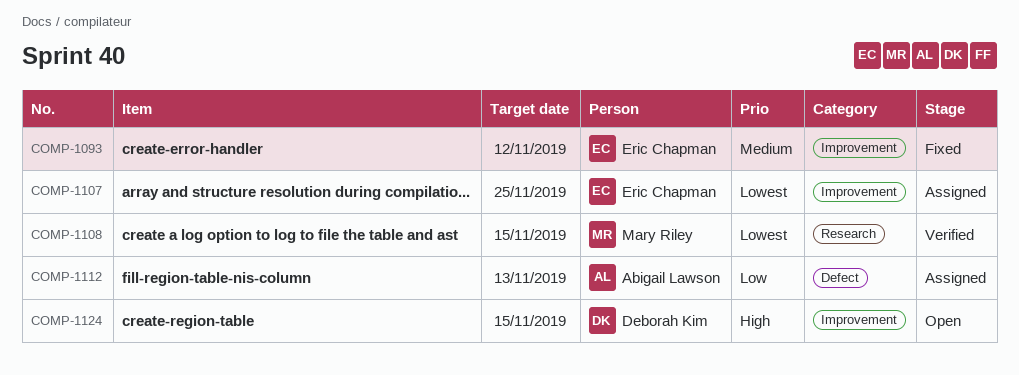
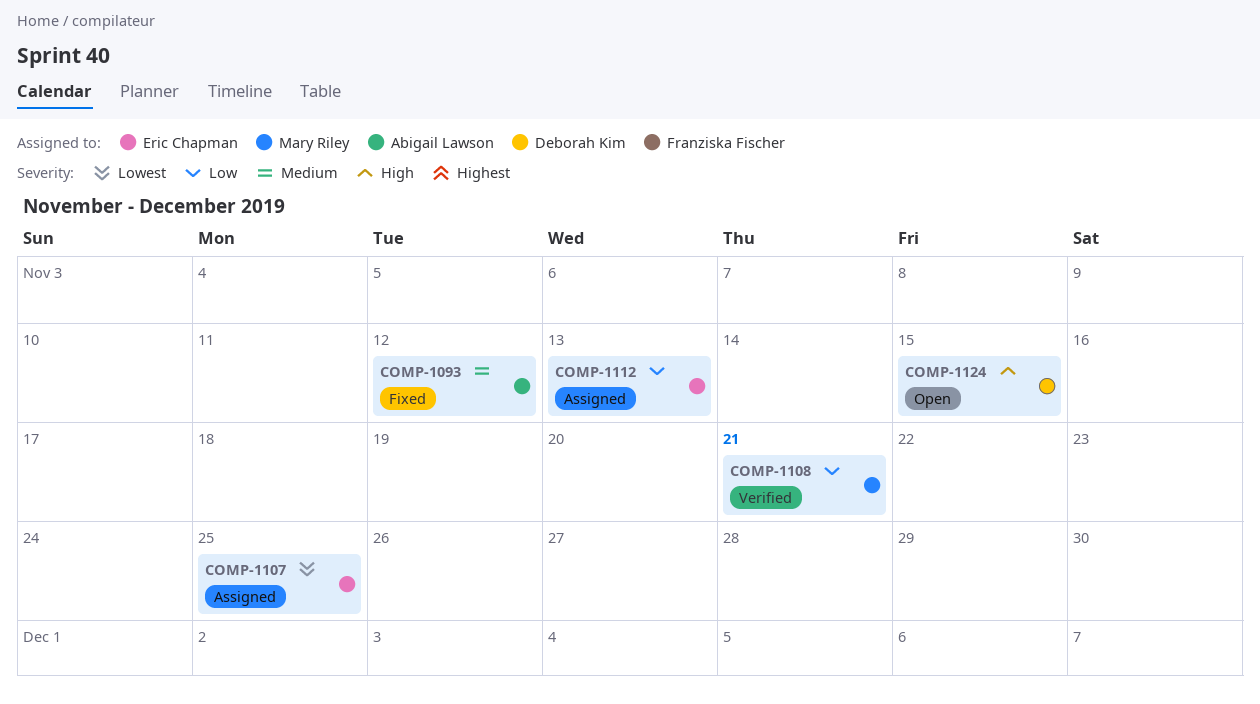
COMP-1093, owner: Eric Chapman -> Abigail Lawson
COMP-1108, priority: Lowest -> Low
COMP-1108, due: Nov 15 -> Nov 21
COMP-1112, owner: Abigail Lawson -> Eric Chapman

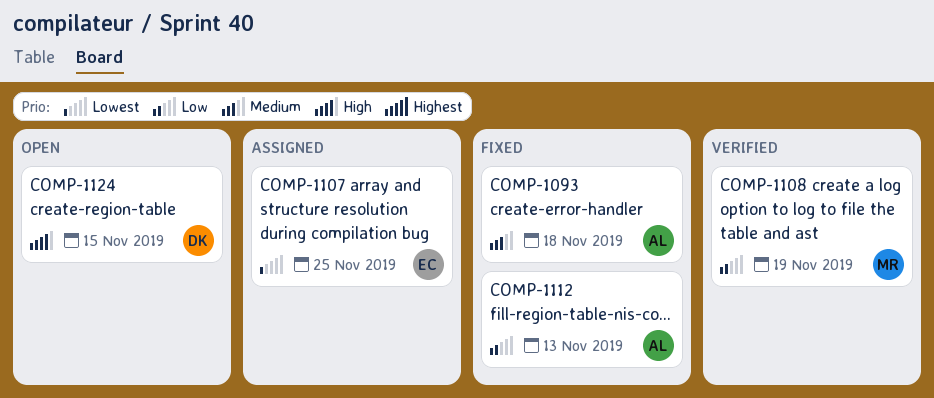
COMP-1093, due: Nov 12 -> Nov 18
COMP-1108, due: Nov 21 -> Nov 19
COMP-1112, status: Assigned -> Fixed
COMP-1112, owner: Eric Chapman -> Abigail Lawson

